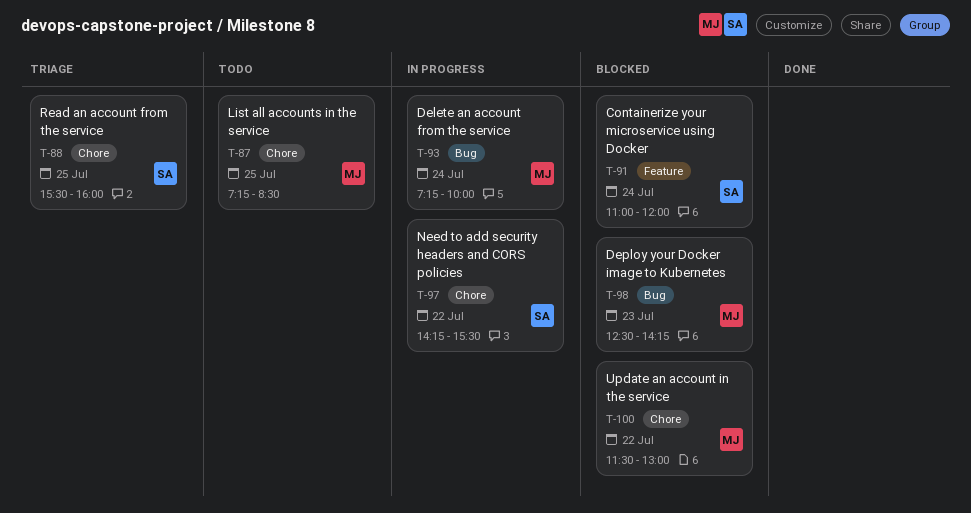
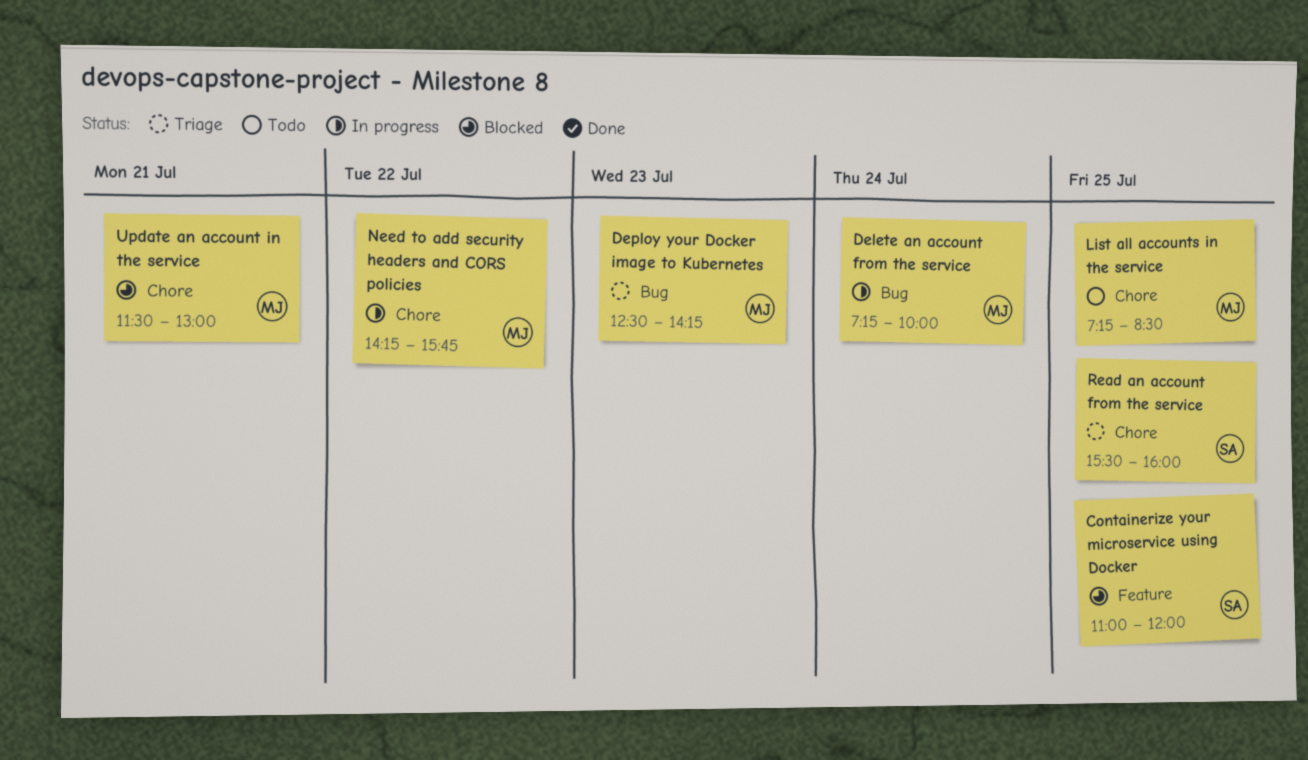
Containerize your microservice using Docker, day: Jul 24 -> Jul 25
Deploy your Docker image to Kubernetes, status: Blocked -> Triage
Need to add security headers and CORS policies, owner: SA -> MJ
Need to add security headers and CORS policies, ends: 15:30 -> 15:45
Update an account in the service, day: Jul 22 -> Jul 21

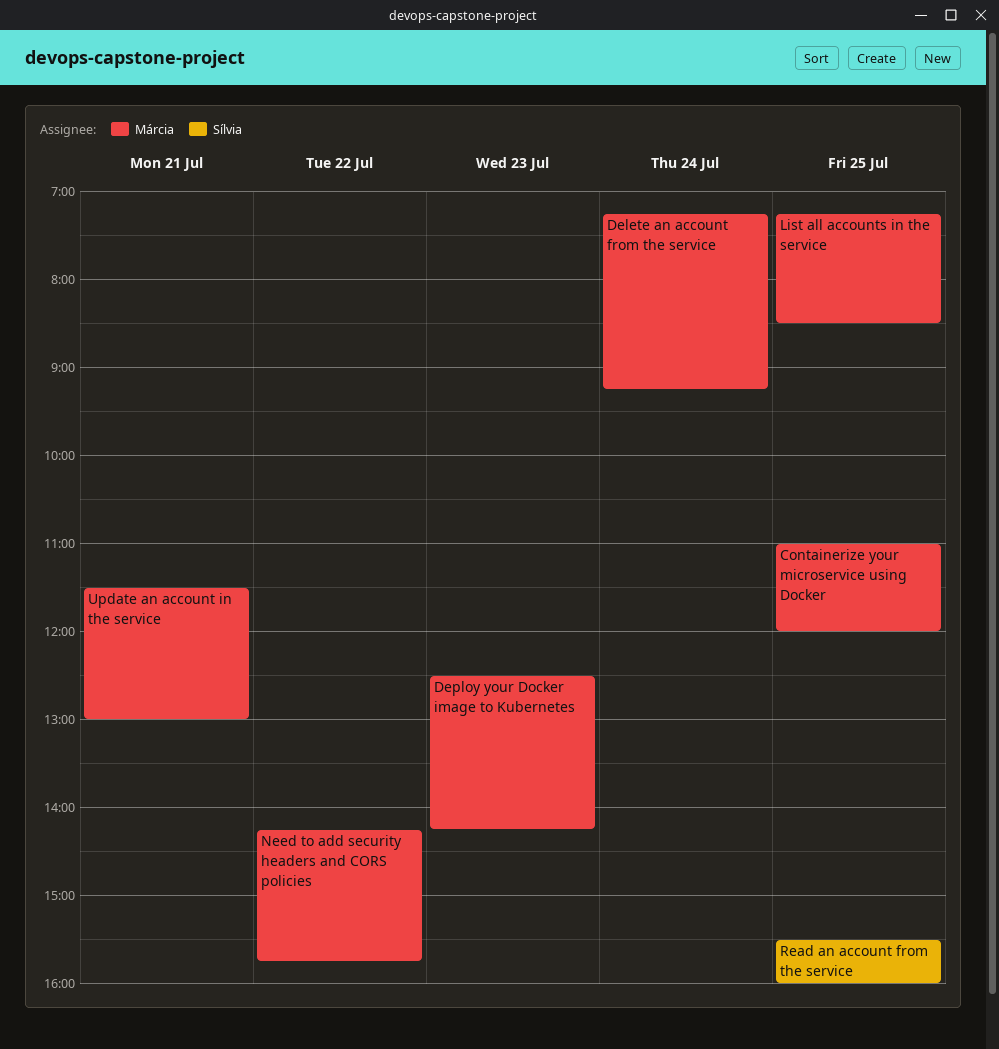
Containerize your microservice using Docker, owner: Sílvia -> Márcia
Delete an account from the service, ends: 10:00 -> 09:15

